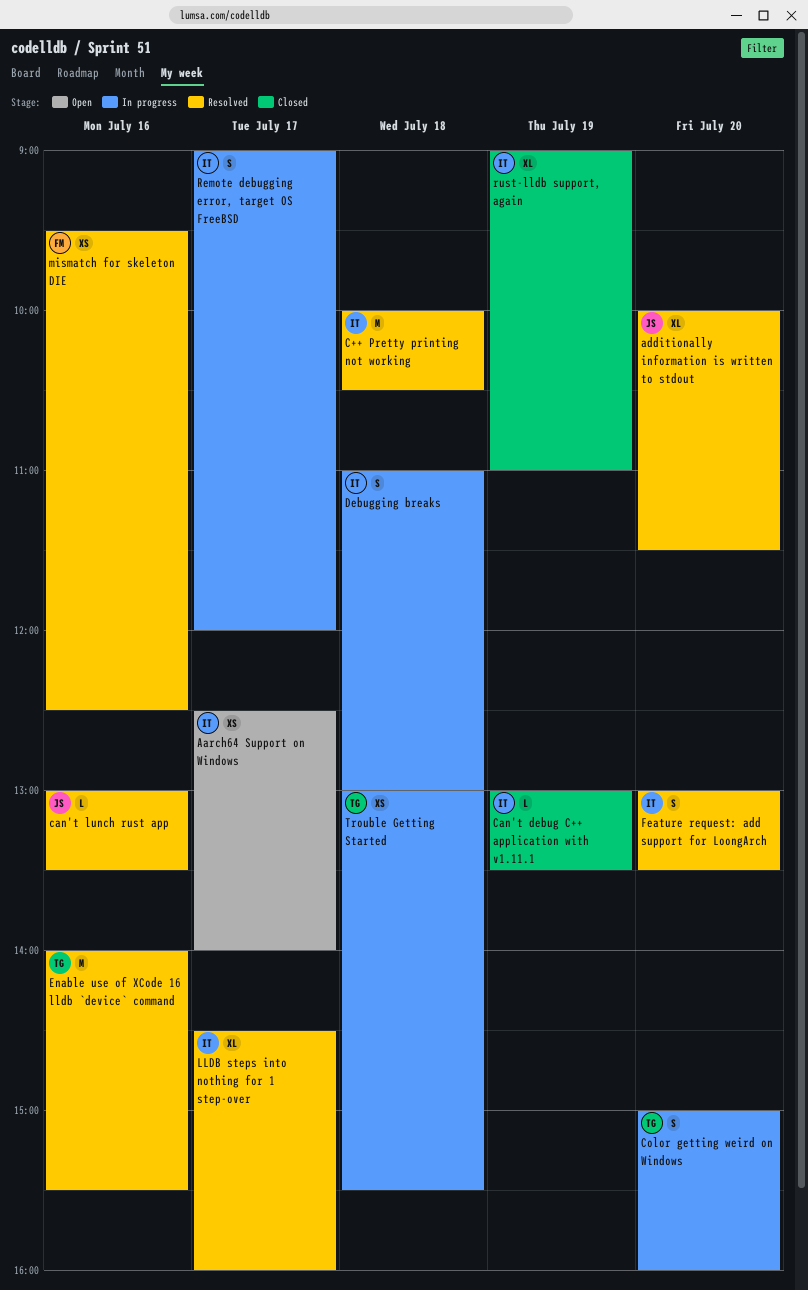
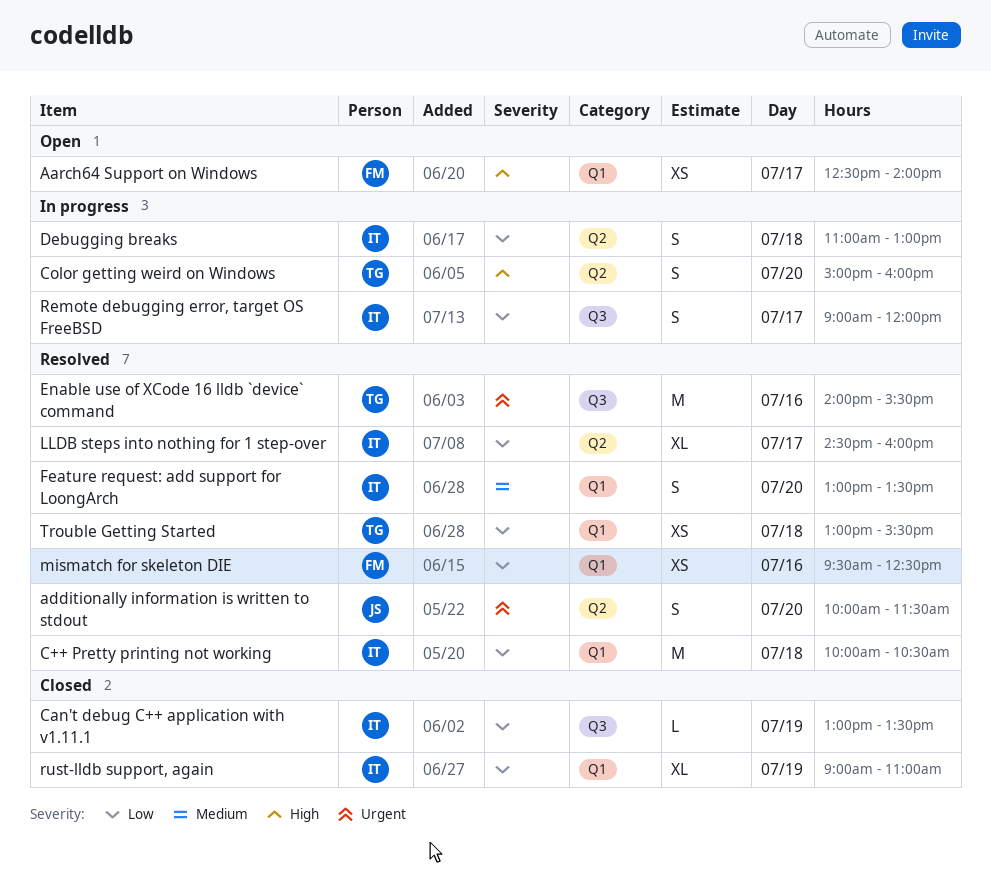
Aarch64 Support on Windows, owner: IT -> FM
additionally information is written to stdout, estimate: XL -> S
can't lunch rust app: present -> none
Trouble Getting Started, status: In progress -> Resolved

